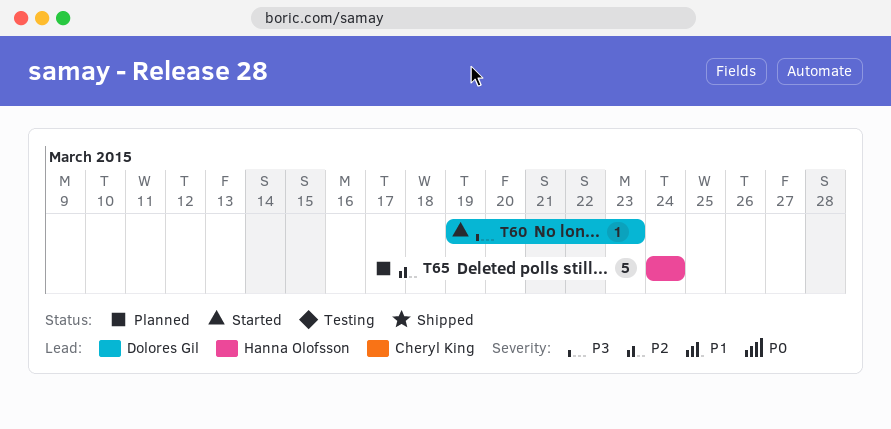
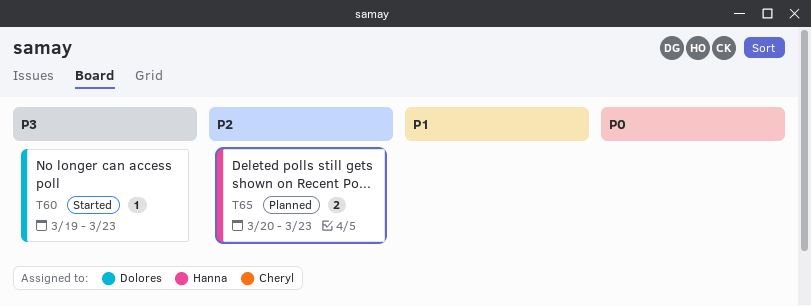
T65, estimate: 5 -> 2
T65, start: Mar 24 -> Mar 20
T65, due: Mar 24 -> Mar 23

